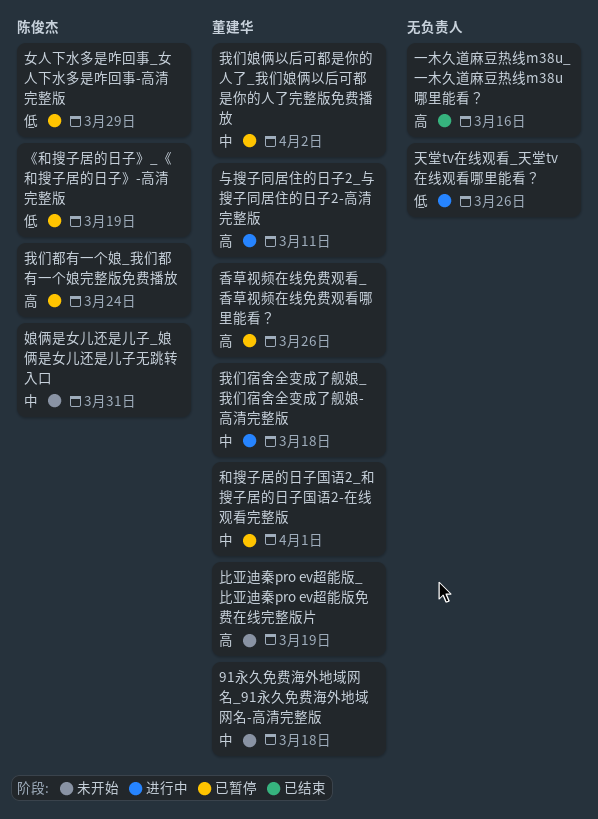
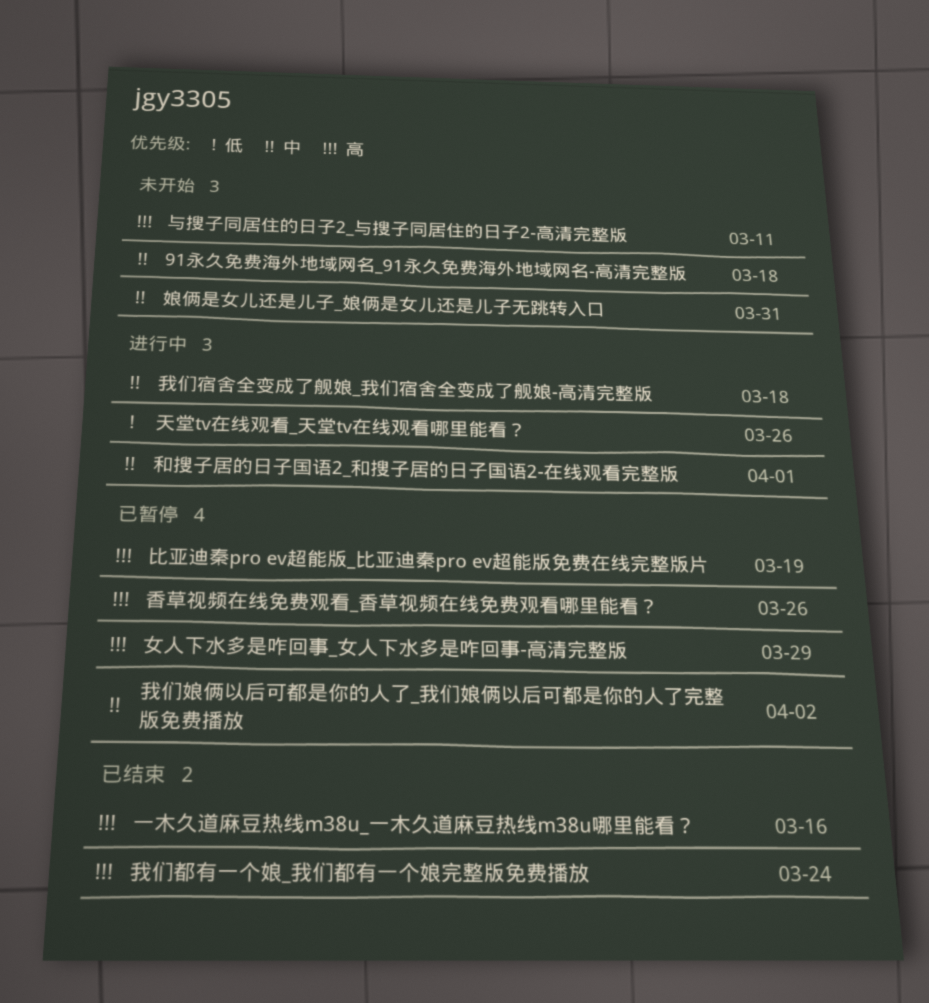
《和搜子居的日子》_《和搜子居的日子》-高清完整版: present -> none
与搜子同居住的日子2_与搜子同居住的日子2-高清完整版, status: 进行中 -> 未开始
和搜子居的日子国语2_和搜子居的日子国语2-在线观看完整版, status: 已暂停 -> 进行中
女人下水多是咋回事_女人下水多是咋回事-高清完整版, priority: 低 -> 高
我们都有一个娘_我们都有一个娘完整版免费播放, status: 已暂停 -> 已结束
比亚迪秦pro ev超能版_比亚迪秦pro ev超能版免费在线完整版片, status: 未开始 -> 已暂停

